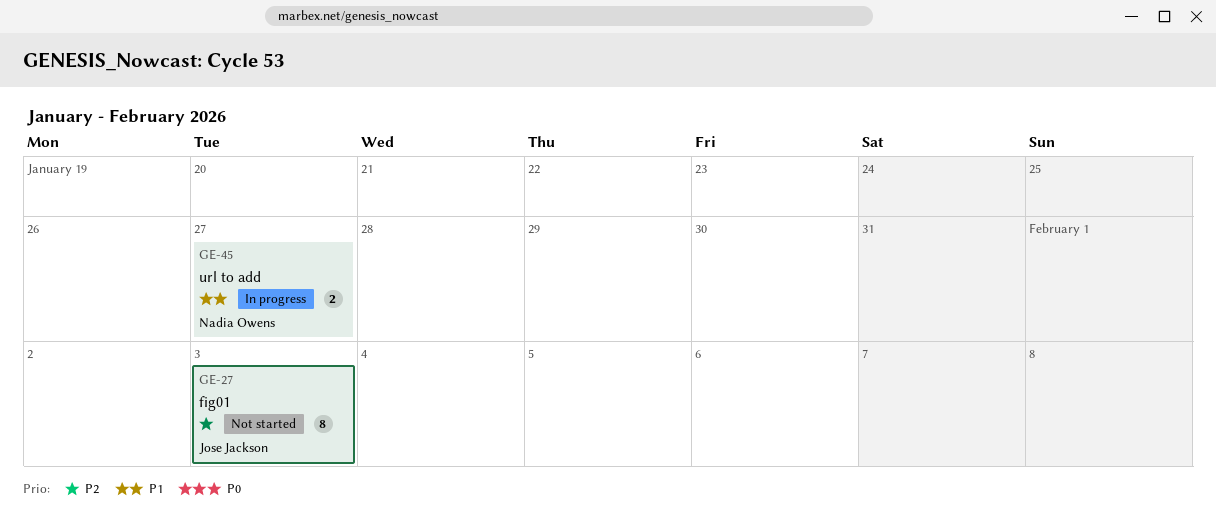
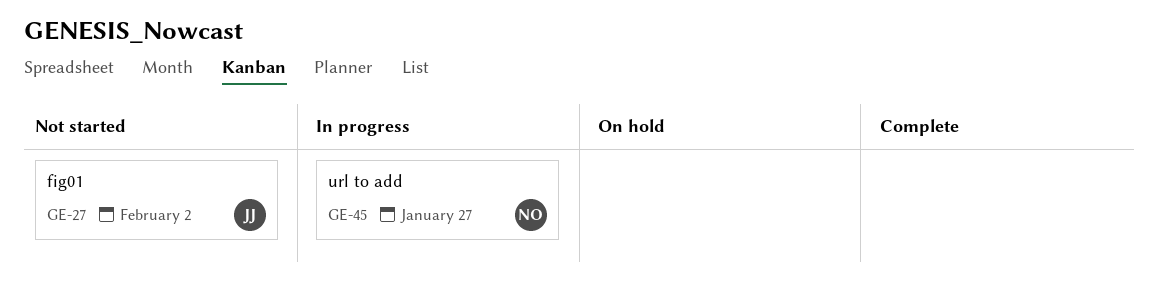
GE-27, due: Feb 3 -> Feb 2

